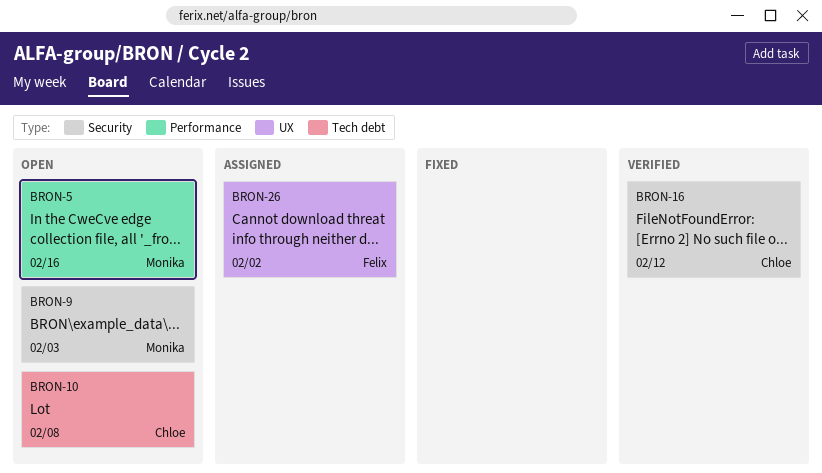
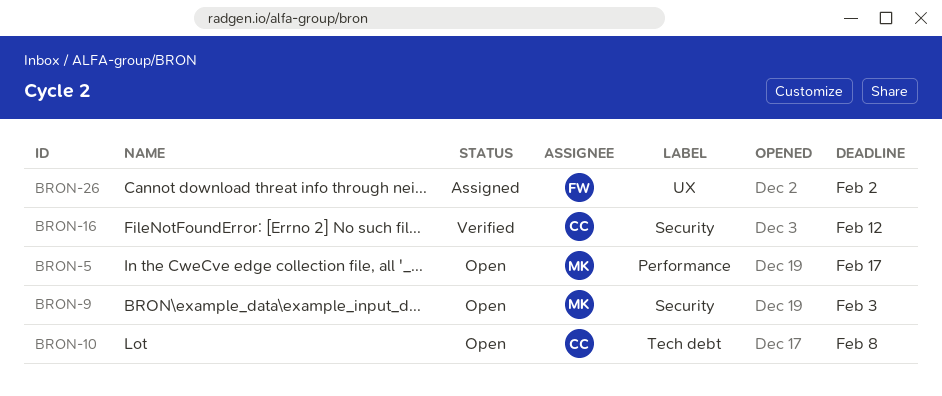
BRON-5, due: Feb 16 -> Feb 17

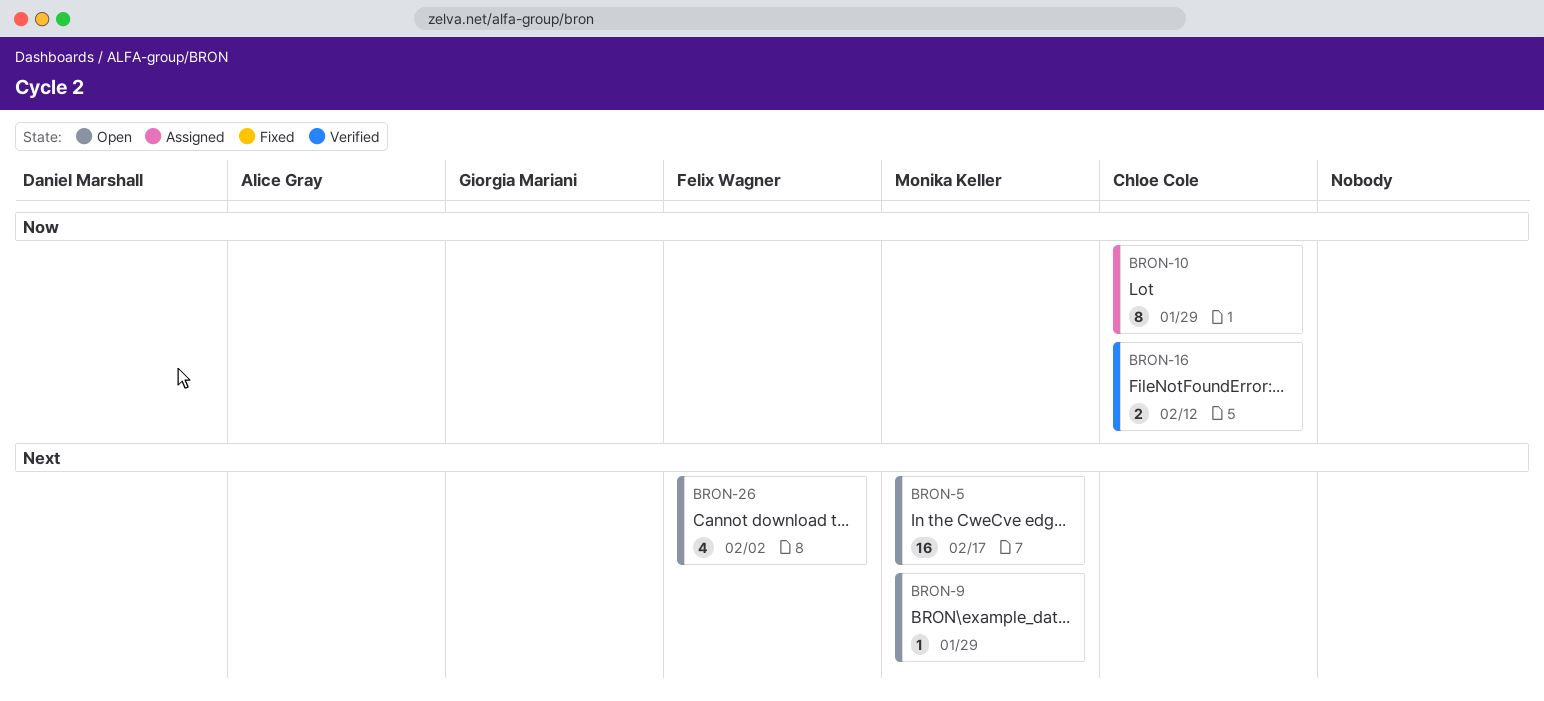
BRON-9, due: Feb 3 -> Jan 29
BRON-10, status: Open -> Assigned
BRON-10, due: Feb 8 -> Jan 29
BRON-26, status: Assigned -> Open

